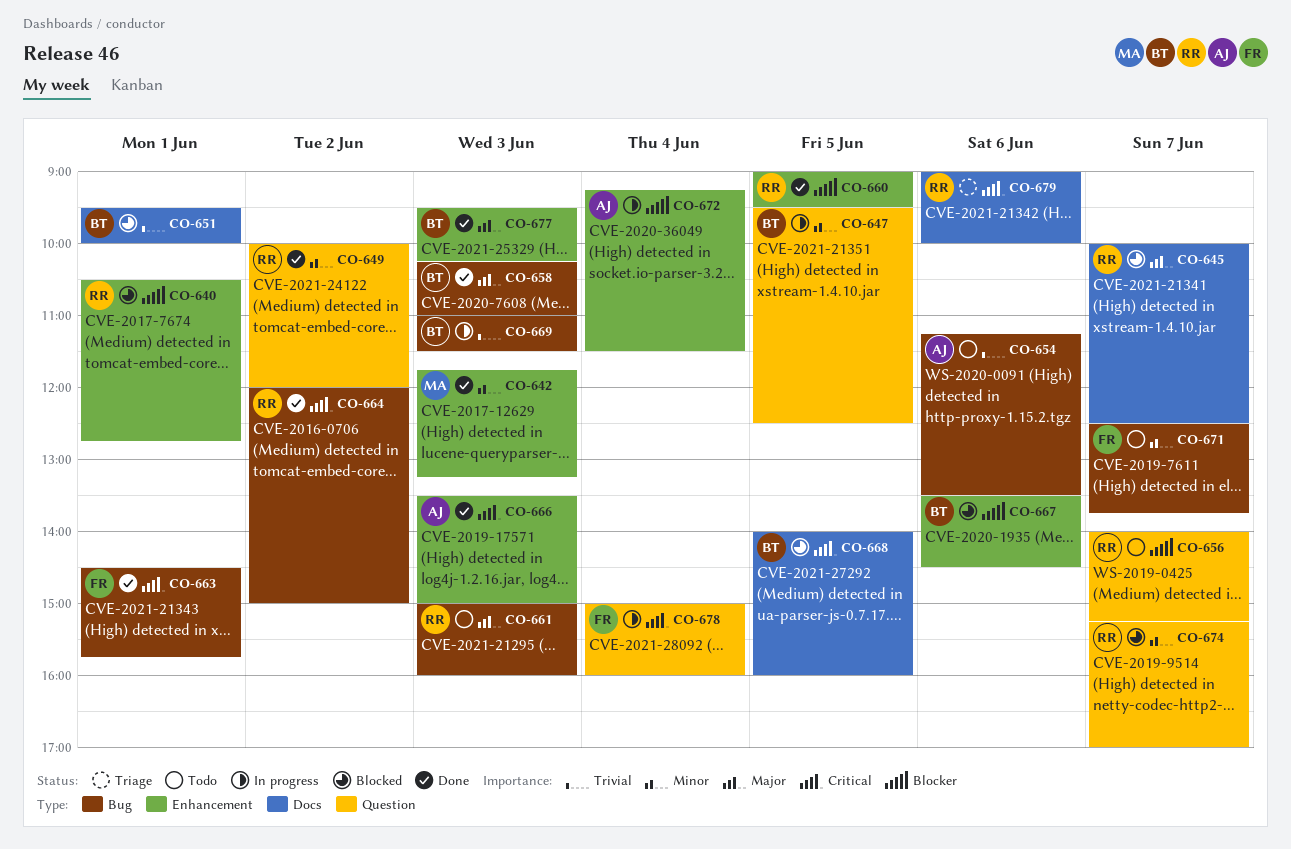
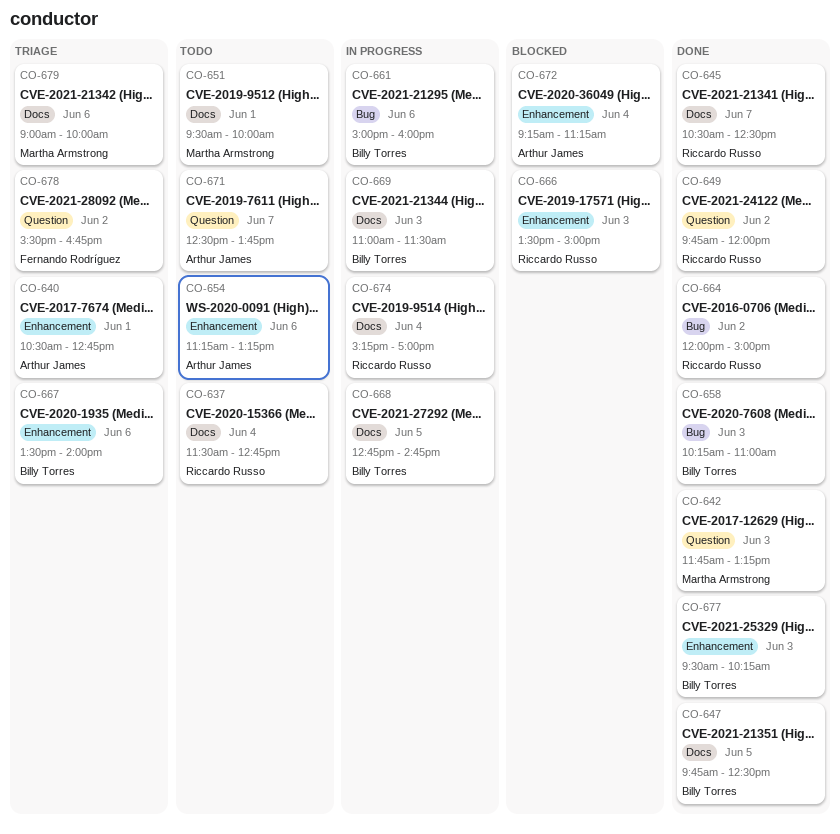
CO-637: none -> present
CO-640, status: Blocked -> Triage
CO-640, owner: Riccardo Russo -> Arthur James
CO-642, label: Enhancement -> Question
CO-645, status: Blocked -> Done
CO-645, begins: 10:00 -> 10:30
CO-647, status: In progress -> Done
CO-647, label: Question -> Docs
CO-647, begins: 09:30 -> 09:45
CO-649, begins: 10:00 -> 09:45
CO-651, status: Blocked -> Todo
CO-651, owner: Billy Torres -> Martha Armstrong
CO-654, label: Bug -> Enhancement
CO-654, ends: 13:30 -> 13:15
CO-656: present -> none
CO-660: present -> none
CO-661, status: Todo -> In progress
CO-661, owner: Riccardo Russo -> Billy Torres
CO-661, day: Jun 3 -> Jun 6
CO-663: present -> none
CO-666, status: Done -> Blocked
CO-666, owner: Arthur James -> Riccardo Russo
CO-667, status: Blocked -> Triage
CO-667, ends: 14:30 -> 14:00
CO-668, status: Blocked -> In progress
CO-668, begins: 14:00 -> 12:45
CO-668, ends: 16:00 -> 14:45
CO-669, label: Bug -> Docs
CO-671, owner: Fernando Rodríguez -> Arthur James
CO-671, label: Bug -> Question
CO-672, status: In progress -> Blocked
CO-672, ends: 11:30 -> 11:15
CO-674, status: Blocked -> In progress
CO-674, label: Question -> Docs
CO-674, day: Jun 7 -> Jun 4
CO-678, status: In progress -> Triage
CO-678, day: Jun 4 -> Jun 2
CO-678, begins: 15:00 -> 15:30
CO-678, ends: 16:00 -> 16:45
CO-679, owner: Riccardo Russo -> Martha Armstrong

